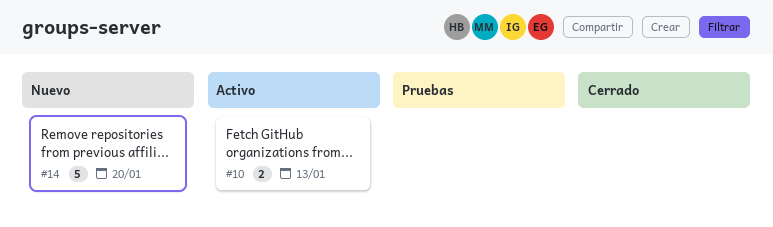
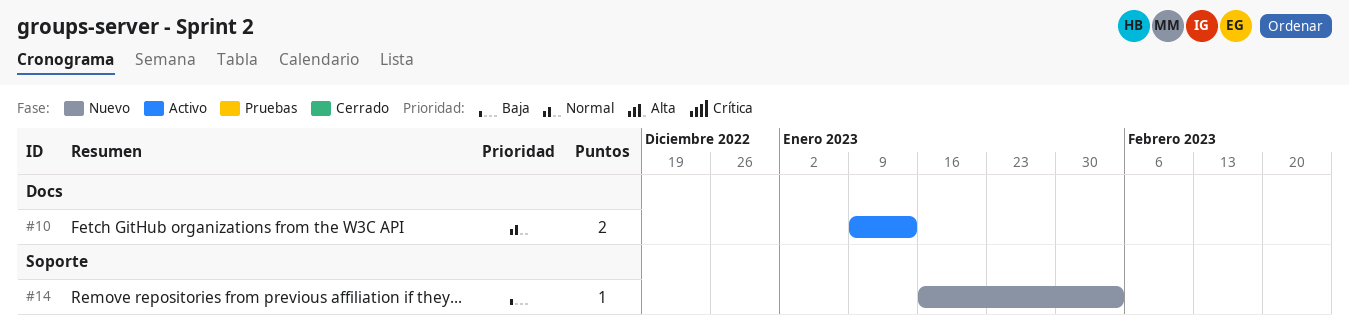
#14, estimate: 5 -> 1
#14, due: Jan 20 -> Feb 3

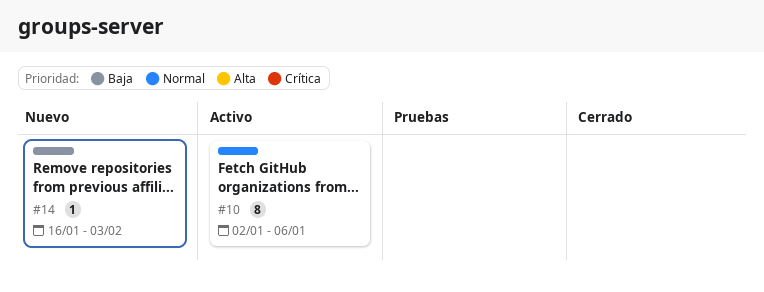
#10, estimate: 2 -> 8
#10, start: Jan 9 -> Jan 2
#10, due: Jan 13 -> Jan 6

